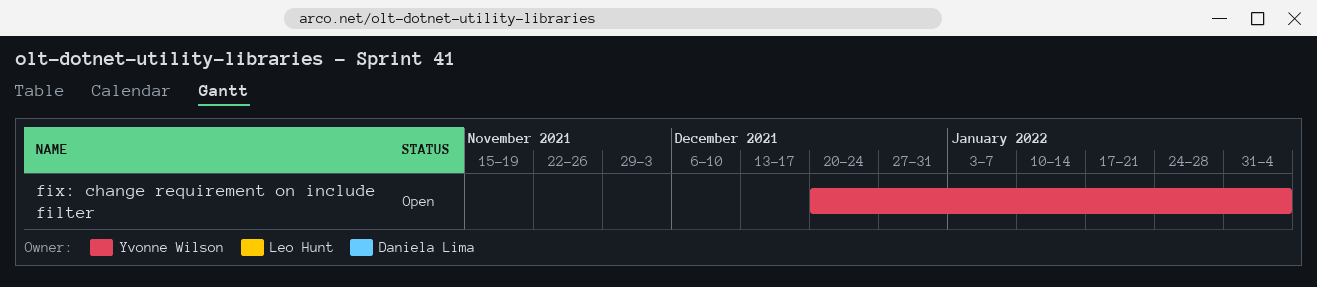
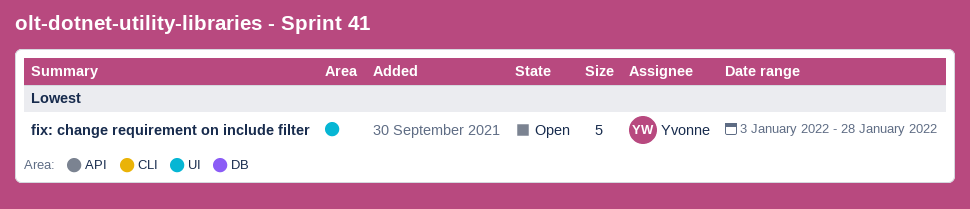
fix: change requirement on include filter, start: Dec 20 -> Jan 3
fix: change requirement on include filter, due: Feb 4 -> Jan 28

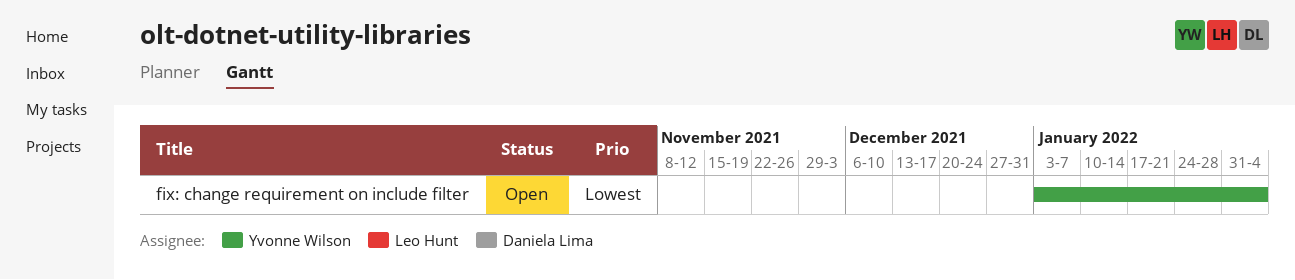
fix: change requirement on include filter, due: Jan 28 -> Feb 4

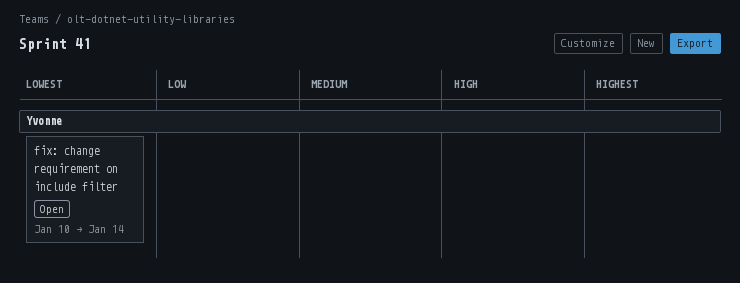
fix: change requirement on include filter, start: Jan 3 -> Jan 10
fix: change requirement on include filter, due: Feb 4 -> Jan 14

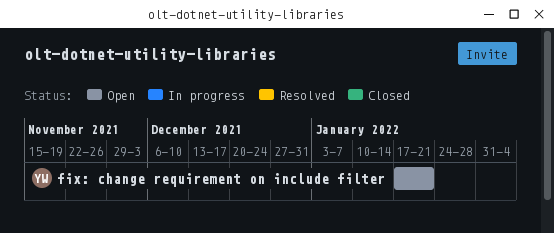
fix: change requirement on include filter, start: Jan 10 -> Jan 17
fix: change requirement on include filter, due: Jan 14 -> Jan 21

